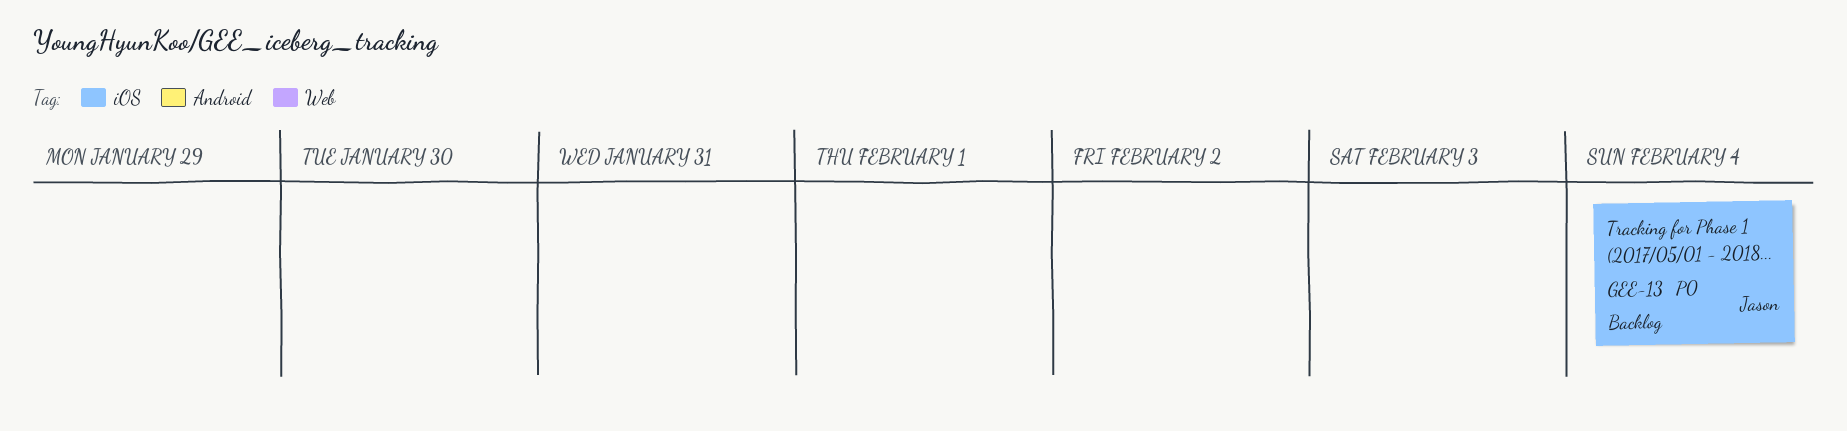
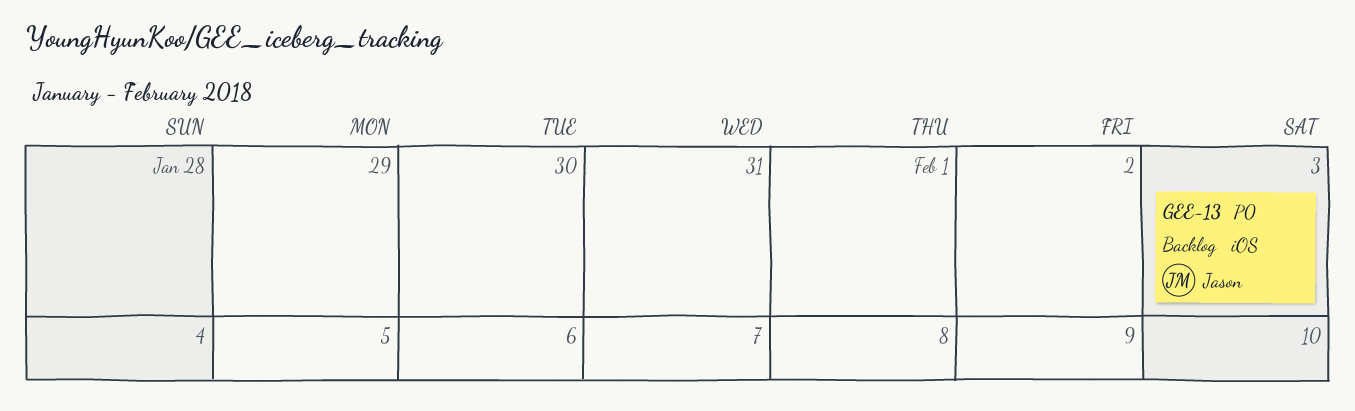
GEE-13, due: Feb 4 -> Feb 3

